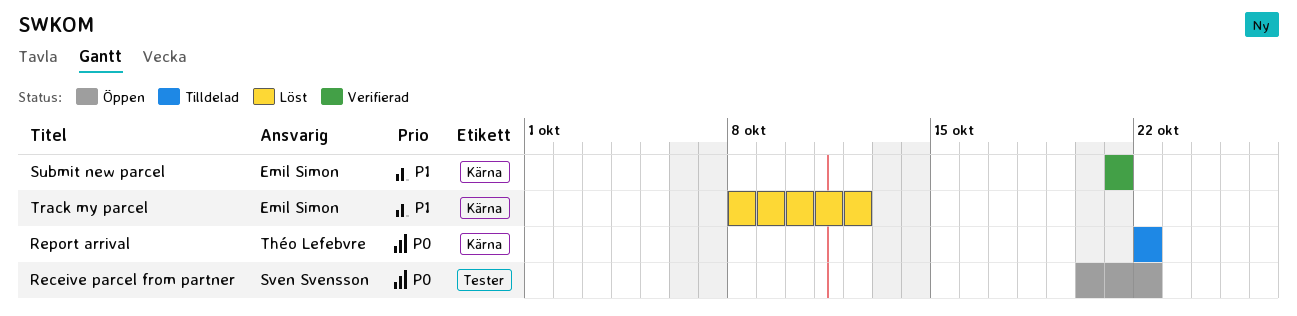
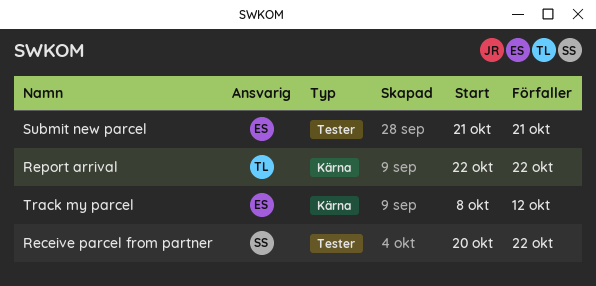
Submit new parcel, label: Kärna -> Tester

